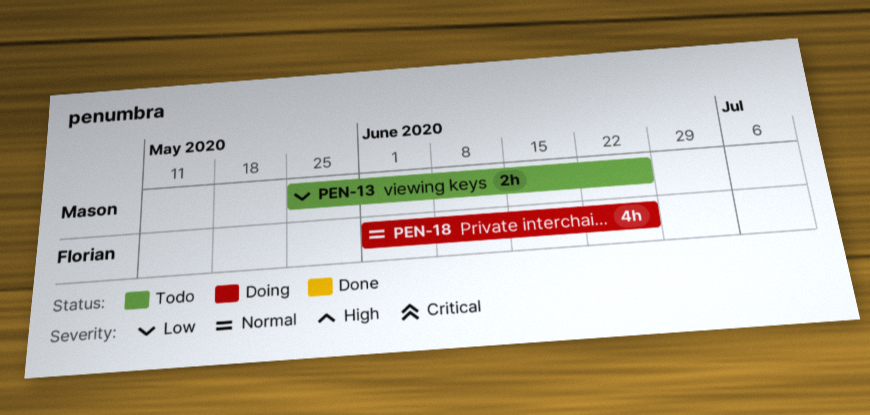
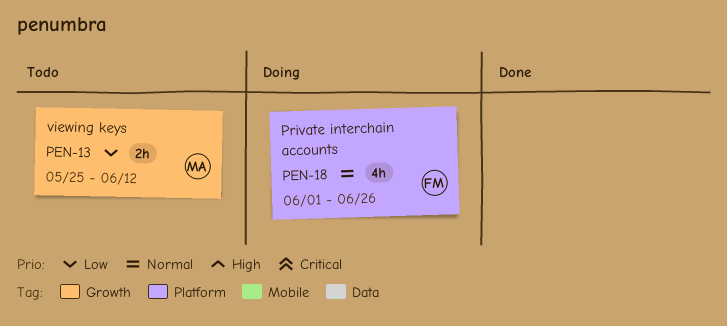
PEN-13, due: Jun 26 -> Jun 12

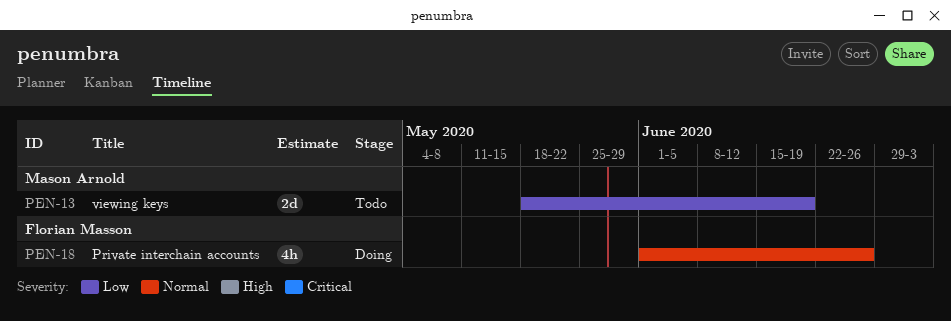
PEN-13, estimate: 2h -> 2d
PEN-13, start: May 25 -> May 18
PEN-13, due: Jun 12 -> Jun 19

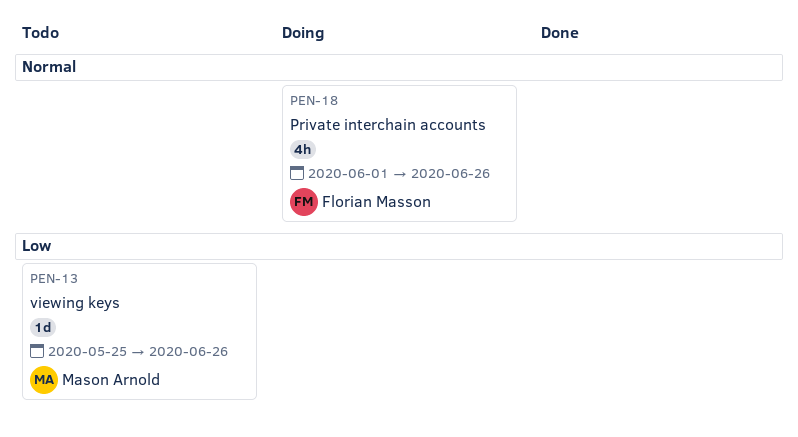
PEN-13, estimate: 2d -> 1d
PEN-13, start: May 18 -> May 25
PEN-13, due: Jun 19 -> Jun 26

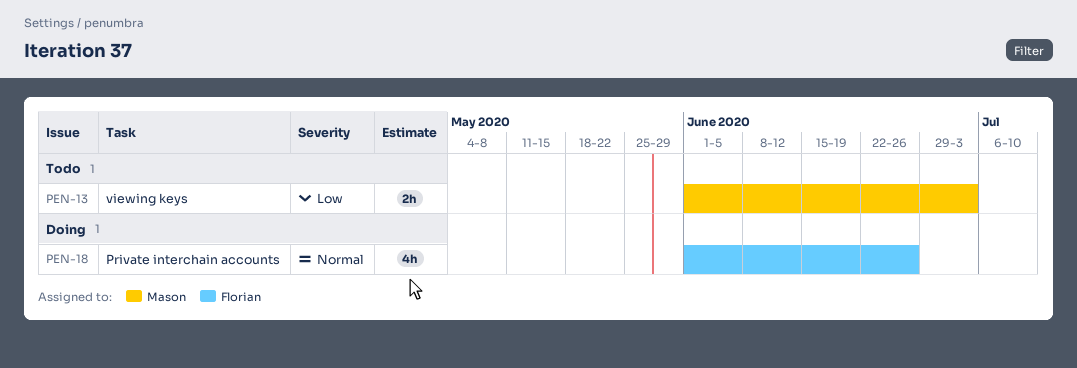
PEN-13, estimate: 1d -> 2h
PEN-13, start: May 25 -> Jun 1
PEN-13, due: Jun 26 -> Jul 3

